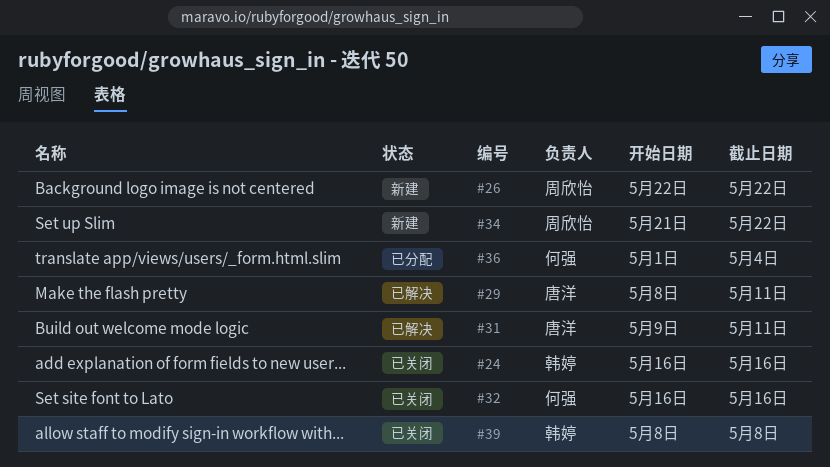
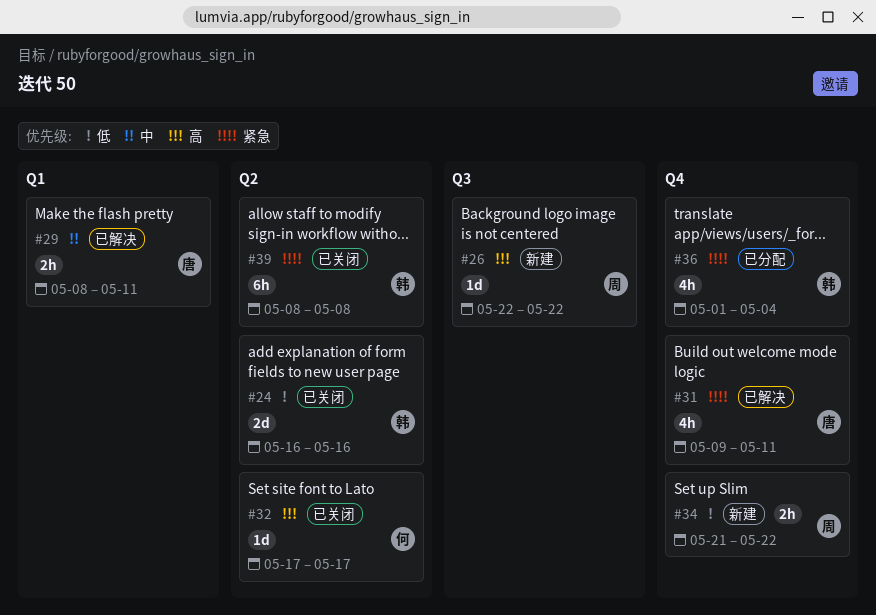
#32, start: May 16 -> May 17
#32, due: May 16 -> May 17
#36, owner: 何强 -> 韩婷

